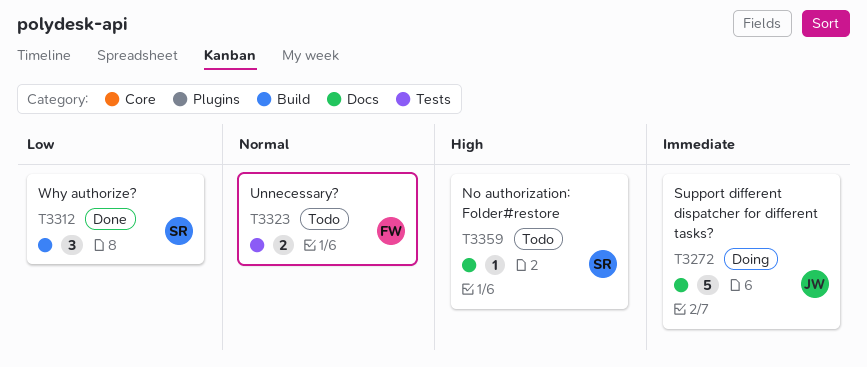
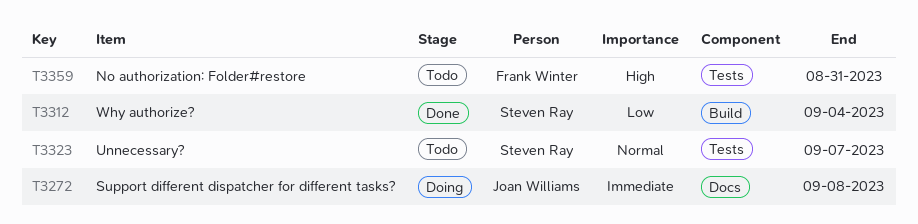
T3323, owner: Frank Winter -> Steven Ray
T3359, owner: Steven Ray -> Frank Winter
T3359, label: Docs -> Tests

